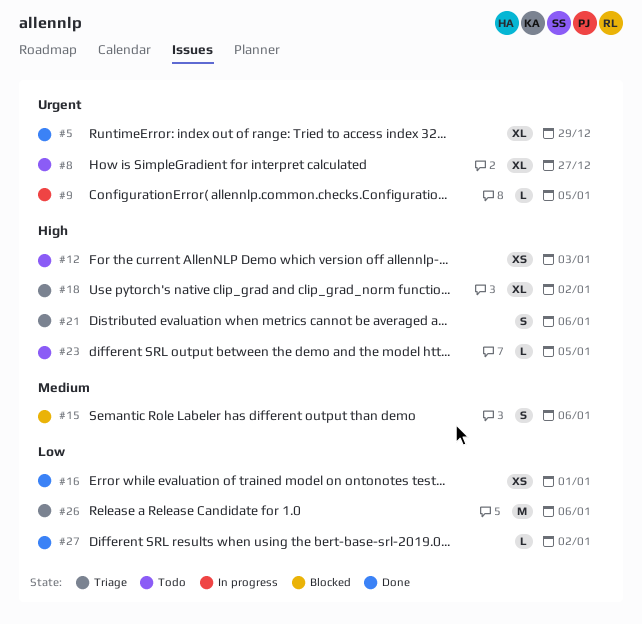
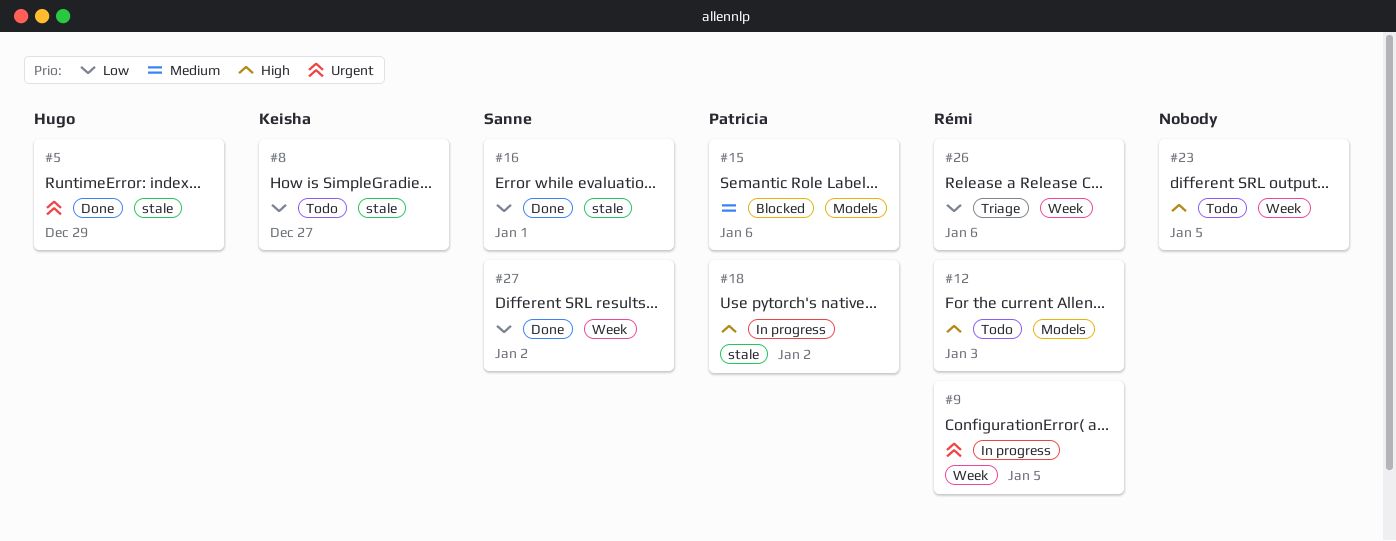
#8, priority: Urgent -> Low
#18, status: Triage -> In progress
#21: present -> none

